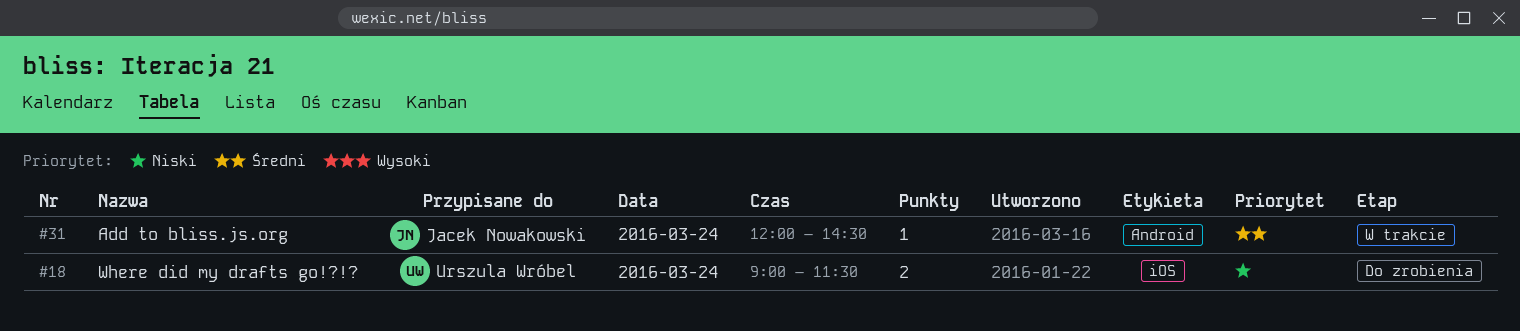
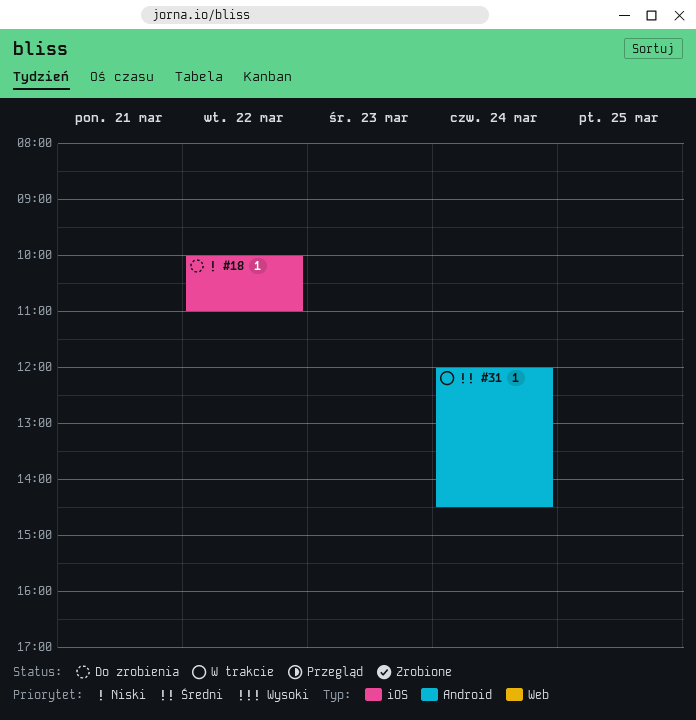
#18, estimate: 2 -> 1
#18, day: Mar 24 -> Mar 22
#18, begins: 09:00 -> 10:00
#18, ends: 11:30 -> 11:00

